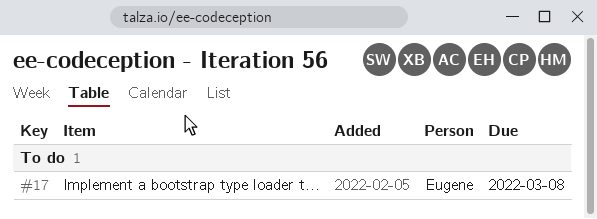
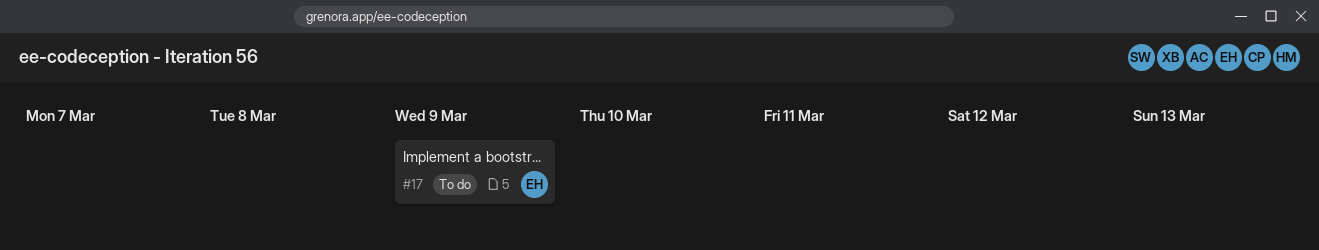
#17, due: Mar 8 -> Mar 9

